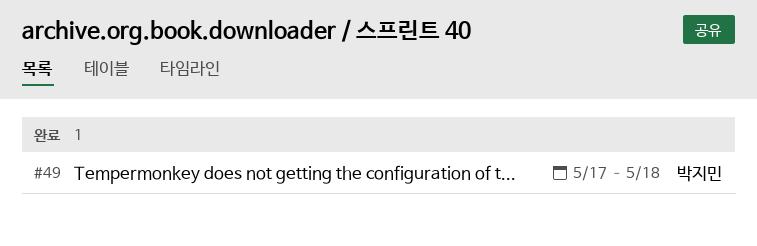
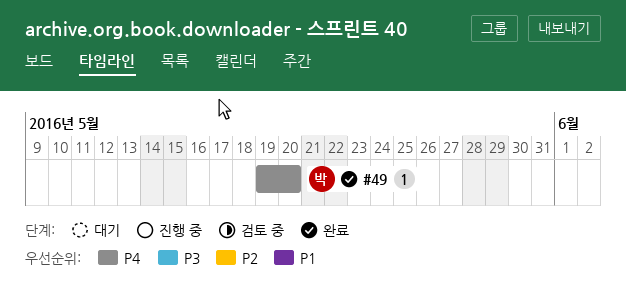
#49, start: May 17 -> May 19
#49, due: May 18 -> May 20

